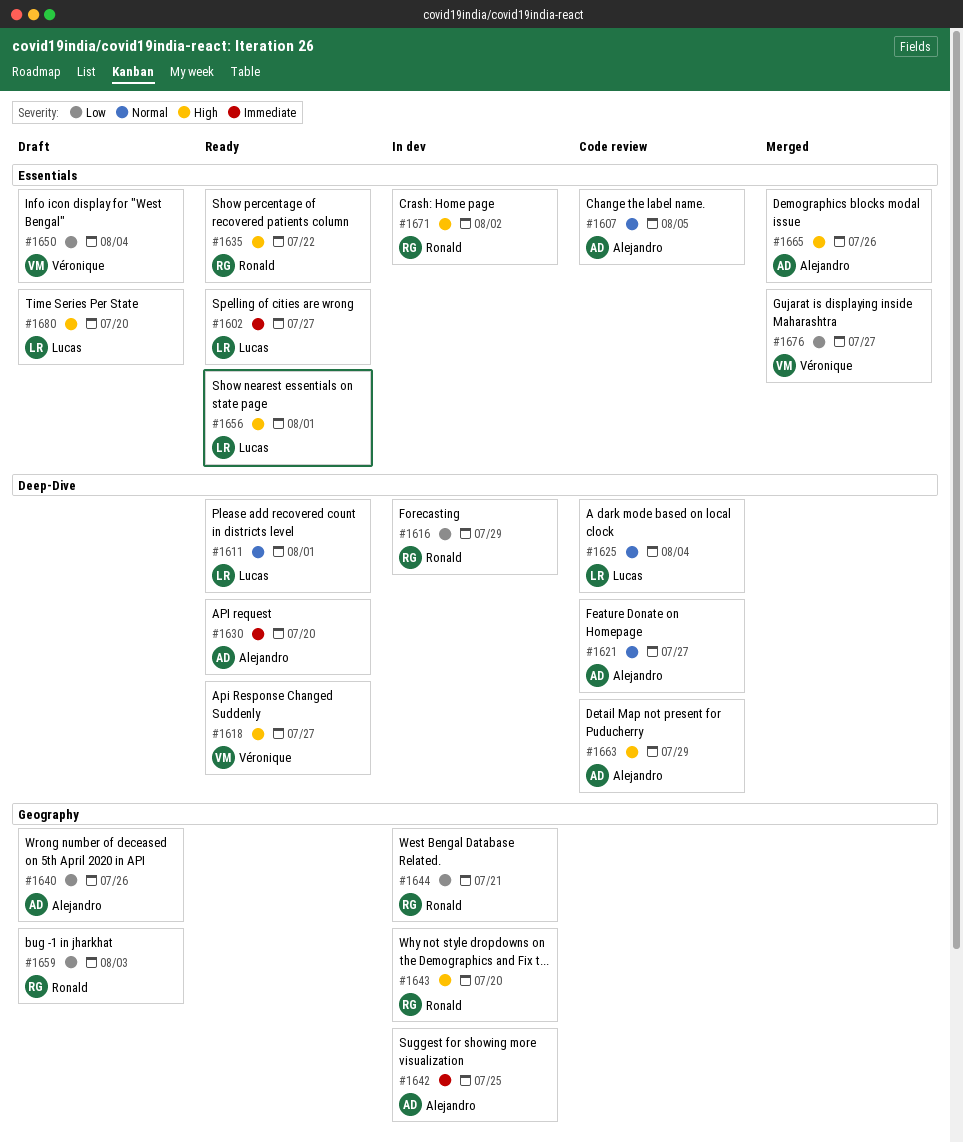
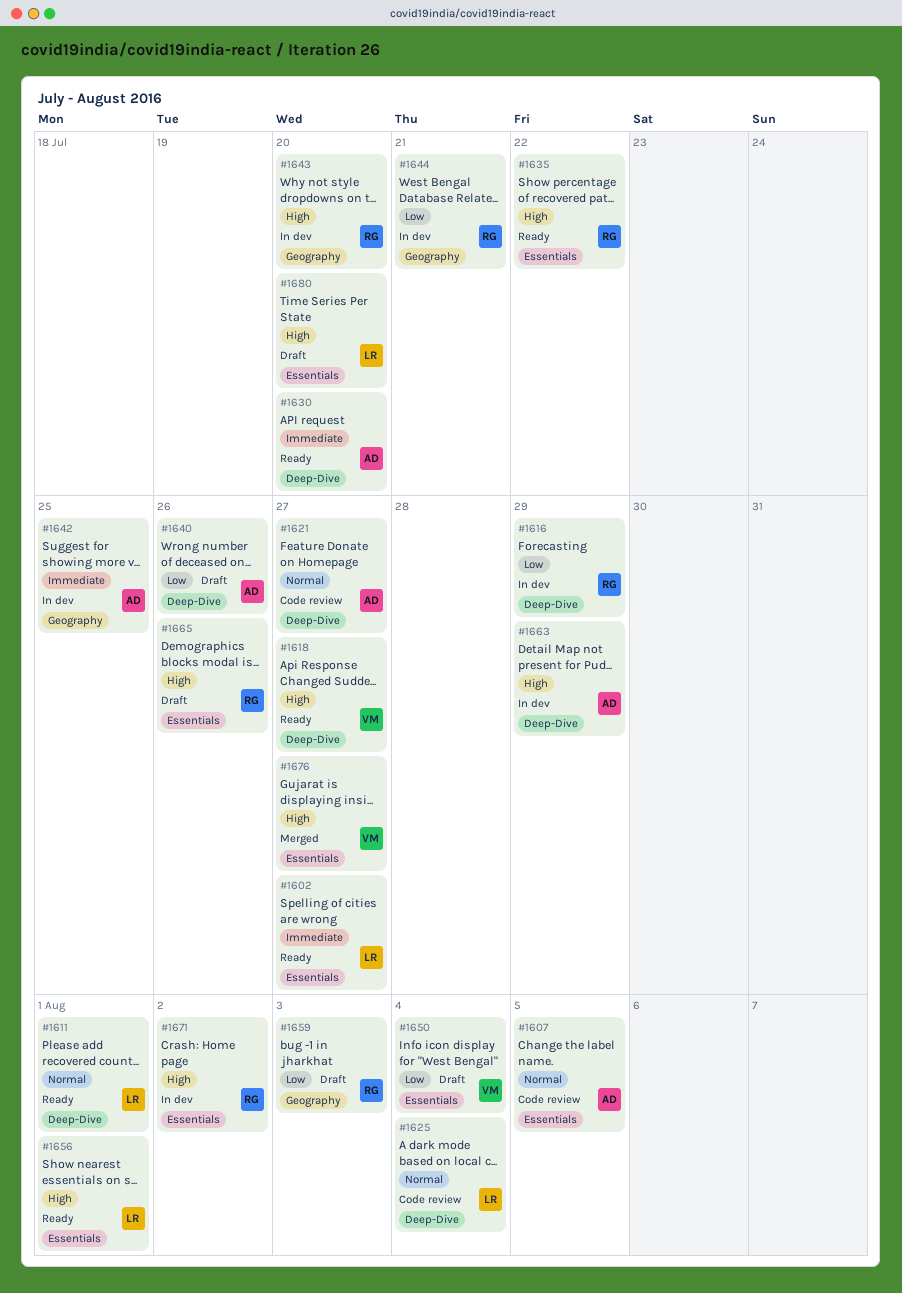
#1640, label: Geography -> Deep-Dive
#1663, status: Code review -> In dev
#1665, status: Merged -> Draft
#1665, owner: Alejandro -> Ronald
#1676, priority: Low -> High

